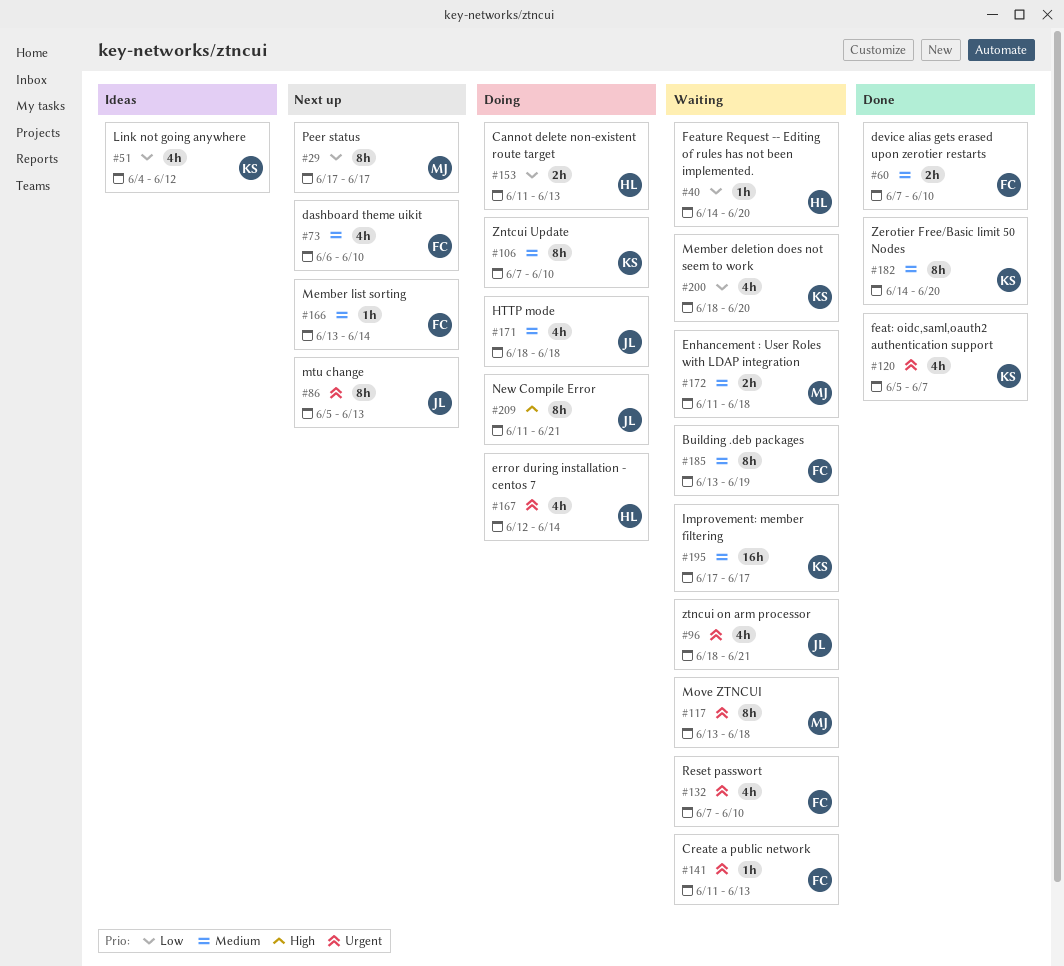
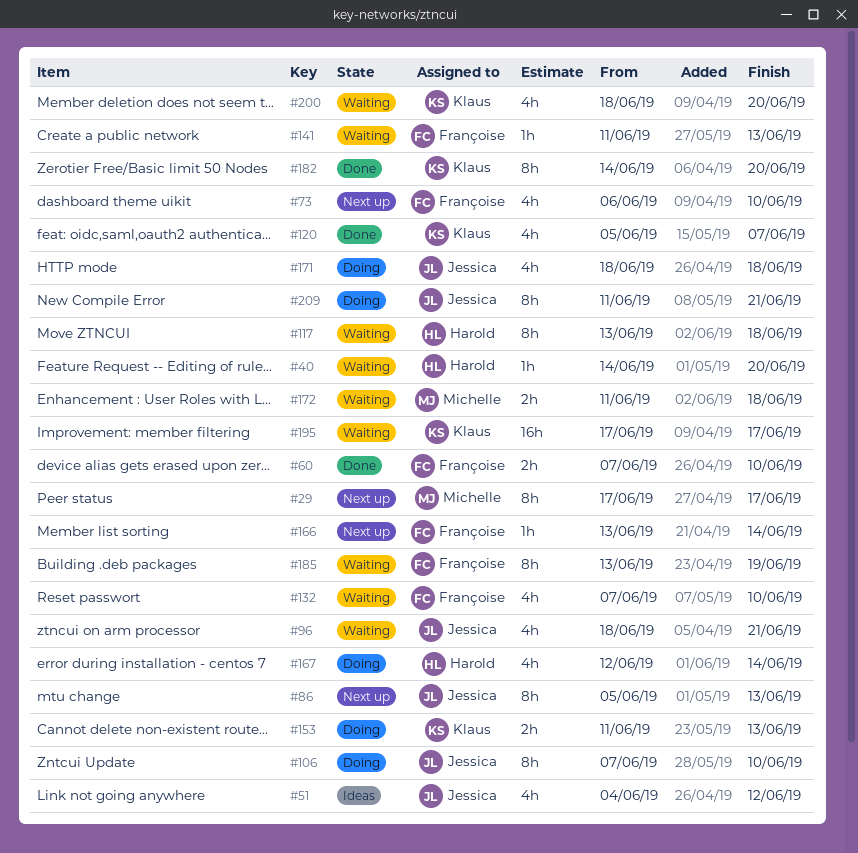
#51, owner: Klaus -> Jessica
#106, owner: Klaus -> Jessica
#117, owner: Michelle -> Harold
#153, owner: Harold -> Klaus

